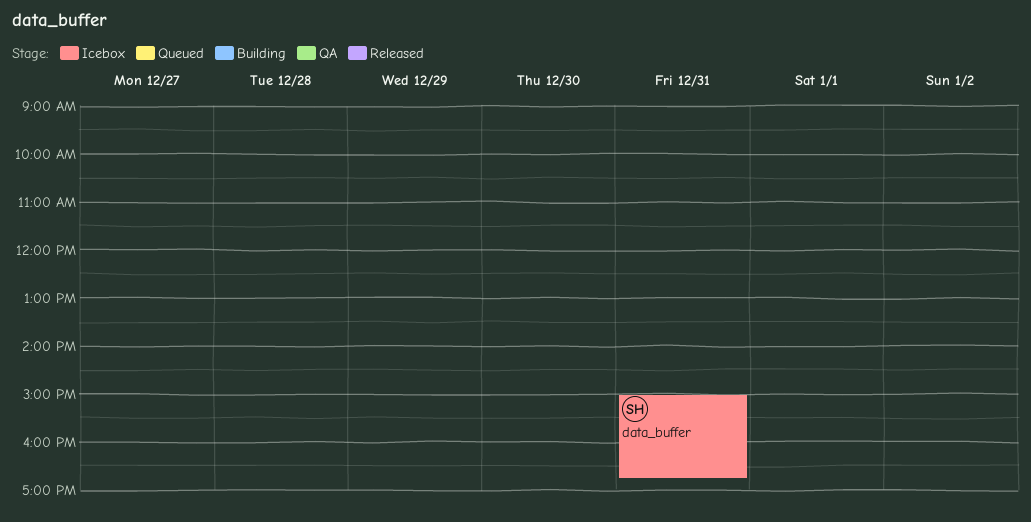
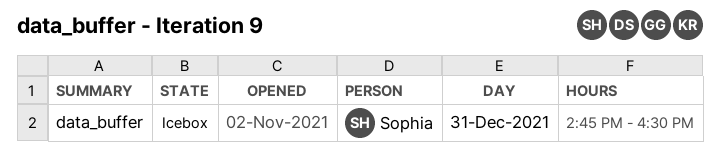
data_buffer, begins: 15:00 -> 14:45
data_buffer, ends: 16:45 -> 16:30

